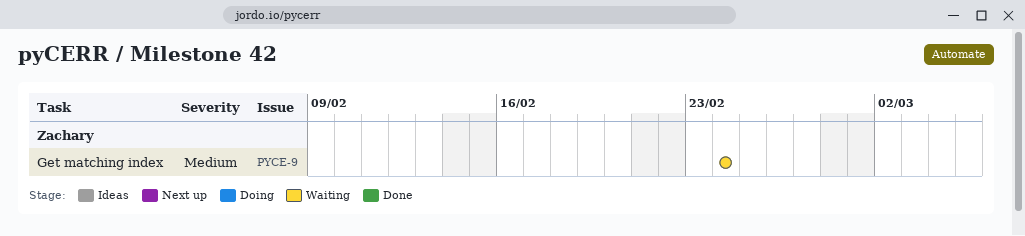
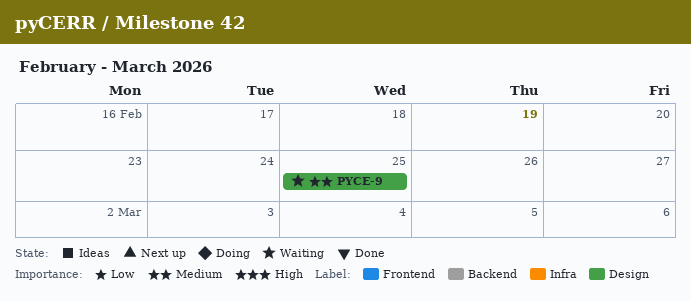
PYCE-9, start: Feb 24 -> Feb 25
PYCE-9, due: Feb 24 -> Feb 25

